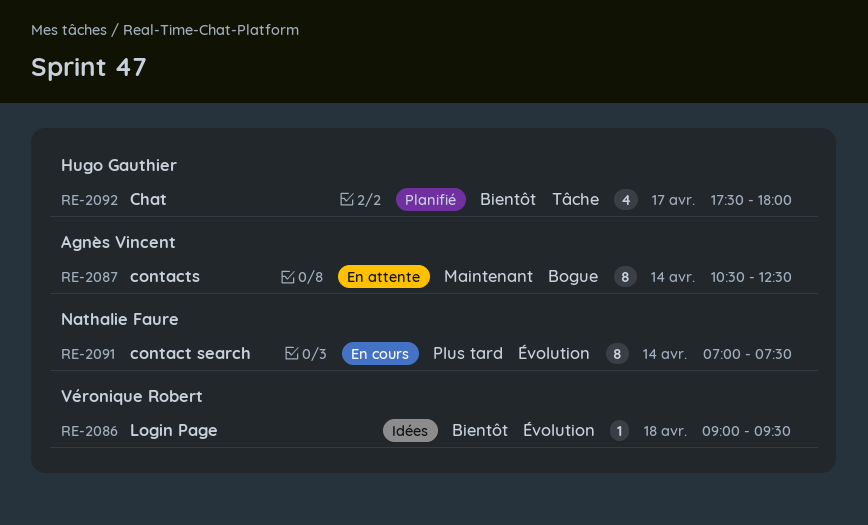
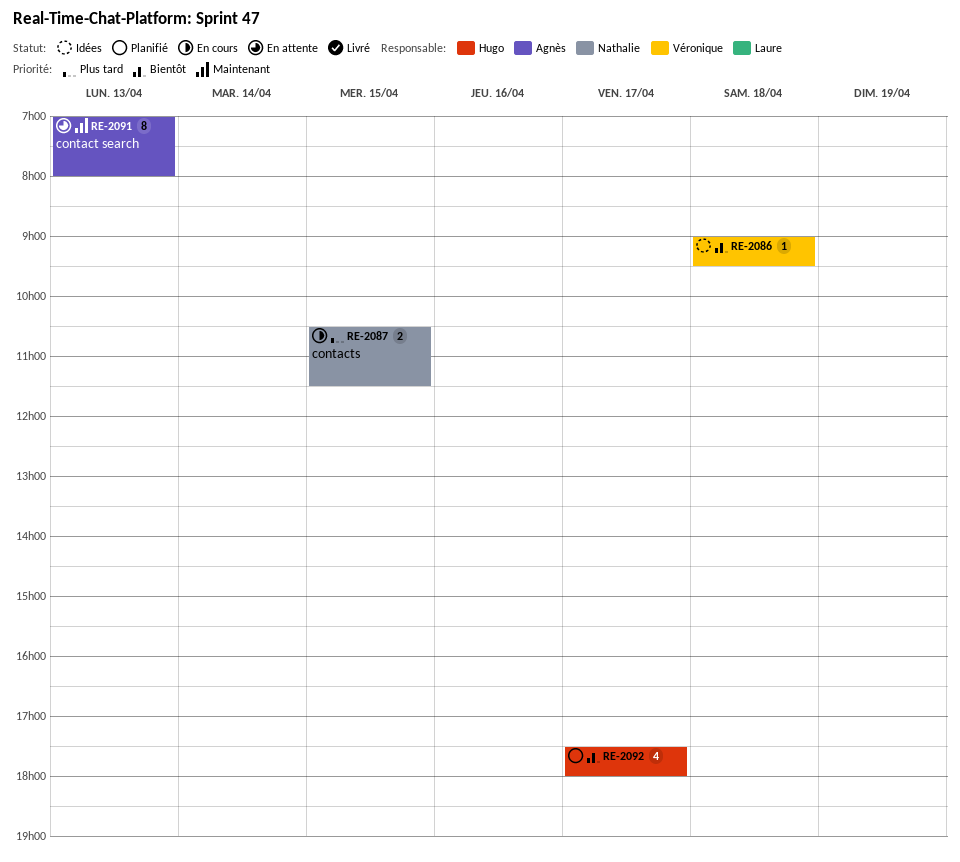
RE-2087, status: En attente -> En cours
RE-2087, owner: Agnès Vincent -> Nathalie Faure
RE-2087, priority: Maintenant -> Plus tard
RE-2087, estimate: 8 -> 2
RE-2087, day: Apr 14 -> Apr 15
RE-2087, ends: 12:30 -> 11:30
RE-2091, status: En cours -> En attente
RE-2091, owner: Nathalie Faure -> Agnès Vincent
RE-2091, priority: Plus tard -> Maintenant
RE-2091, day: Apr 14 -> Apr 13
RE-2091, ends: 07:30 -> 08:00

